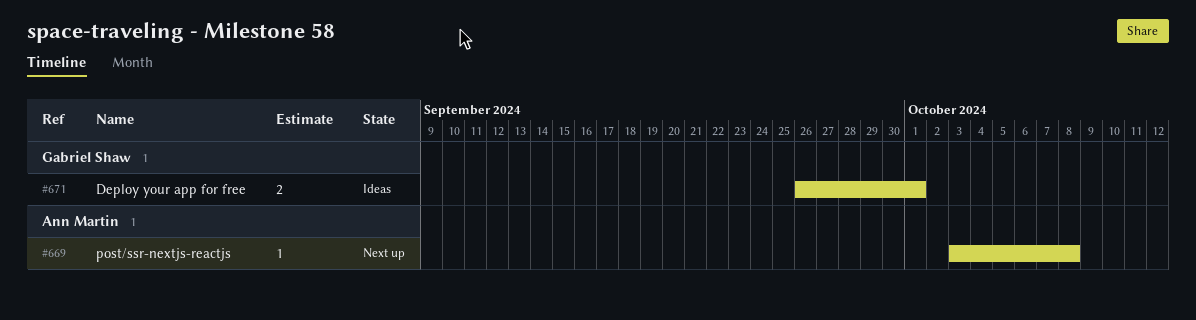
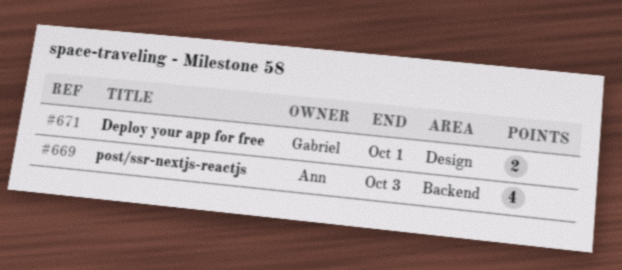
#669, estimate: 1 -> 4
#669, due: Oct 8 -> Oct 3

